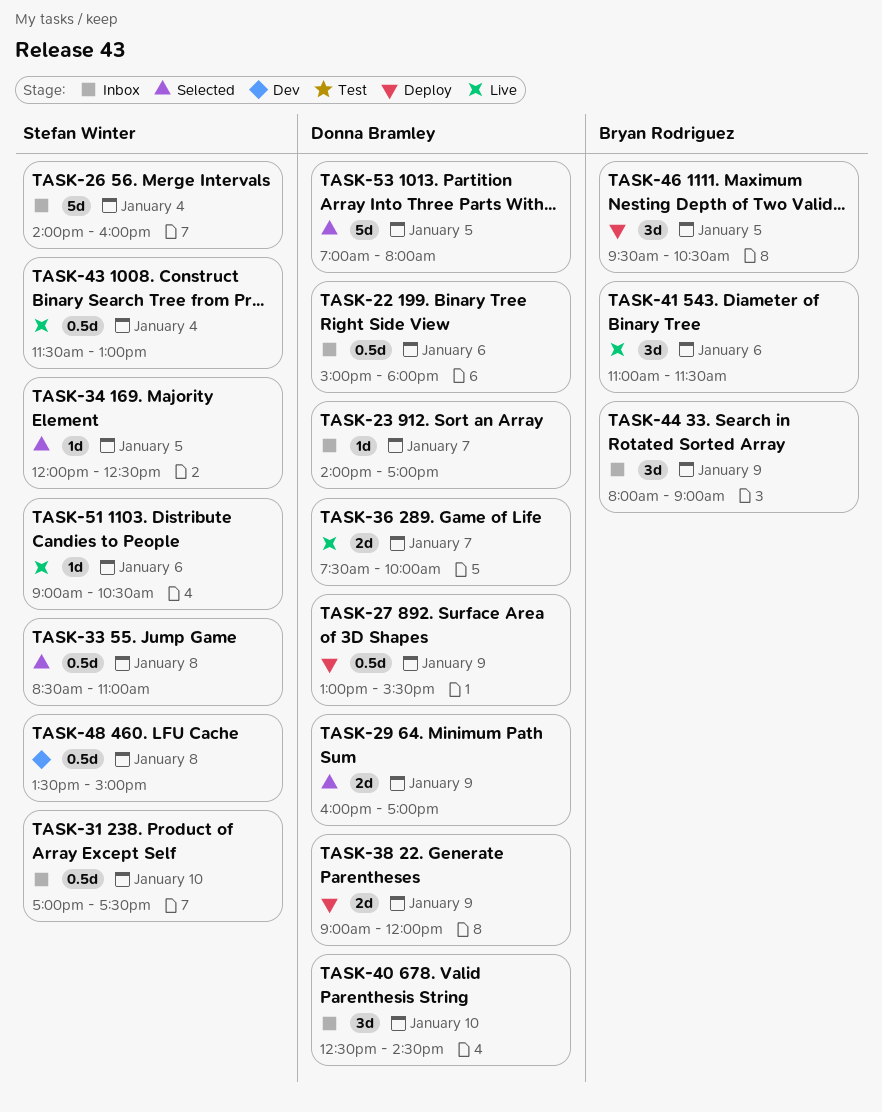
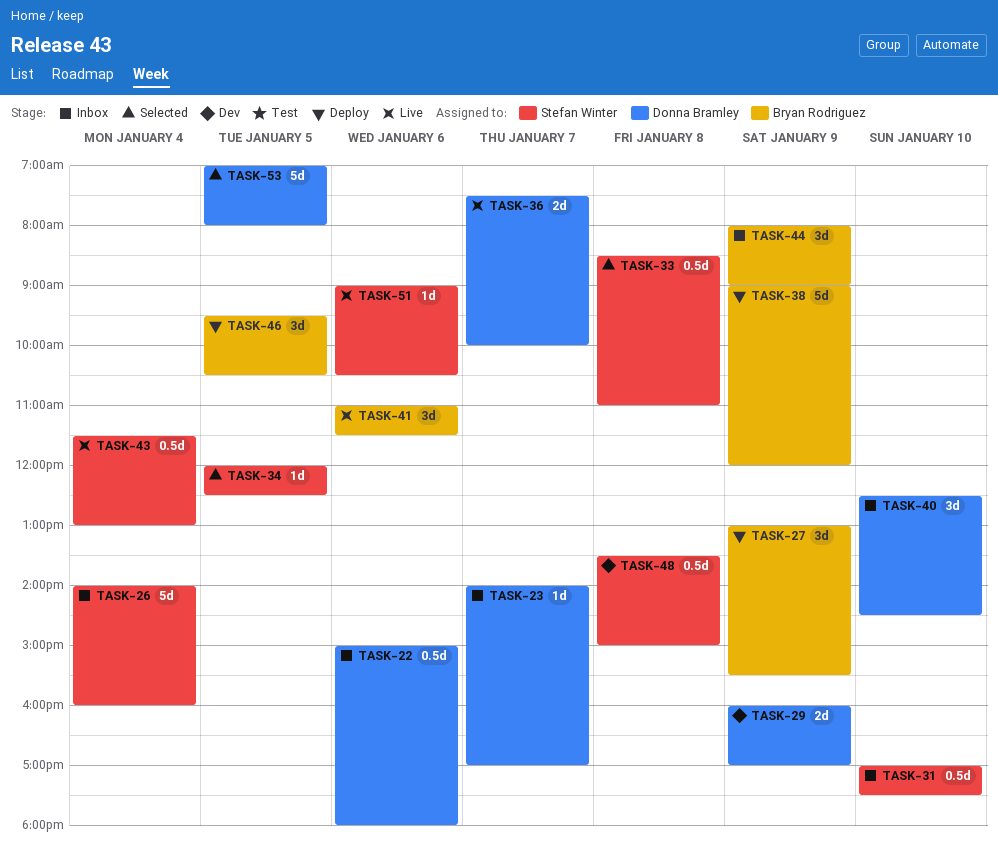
TASK-27, owner: Donna Bramley -> Bryan Rodriguez
TASK-27, estimate: 0.5d -> 3d
TASK-29, status: Selected -> Dev
TASK-38, owner: Donna Bramley -> Bryan Rodriguez
TASK-38, estimate: 2d -> 5d

